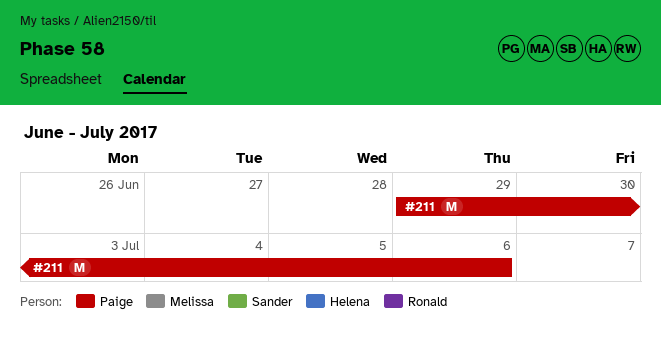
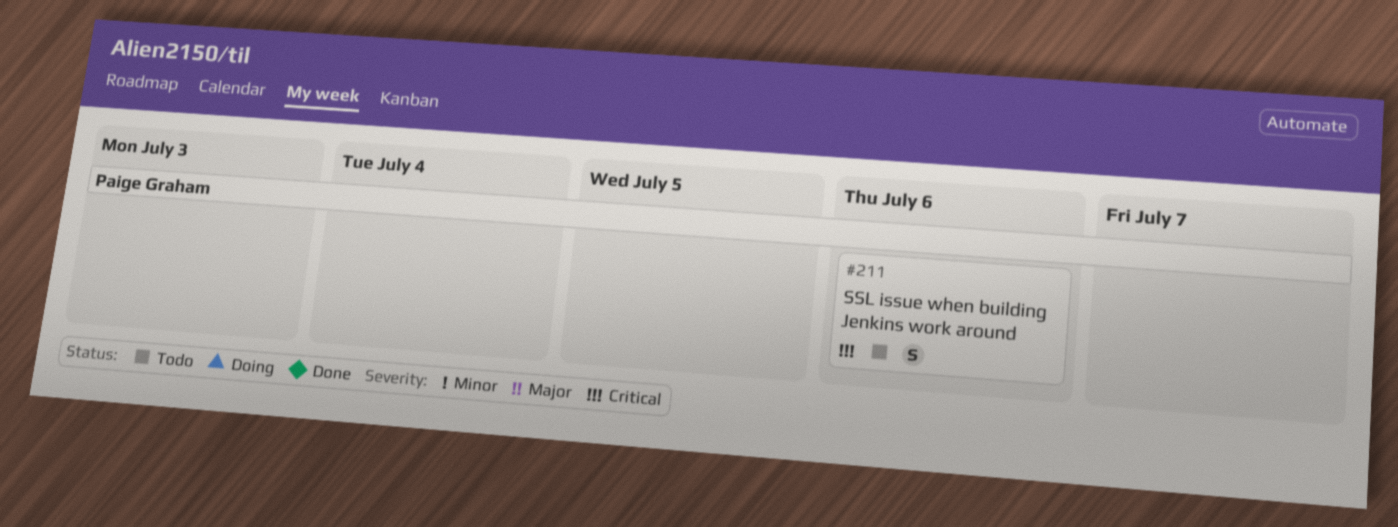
#211, estimate: M -> S

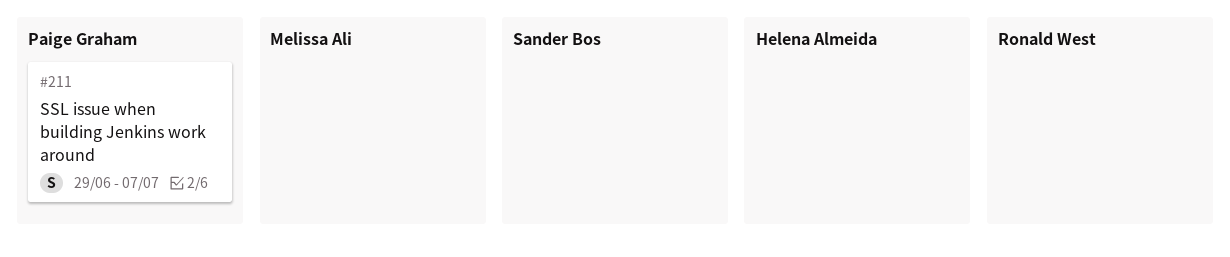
#211, due: Jul 6 -> Jul 7

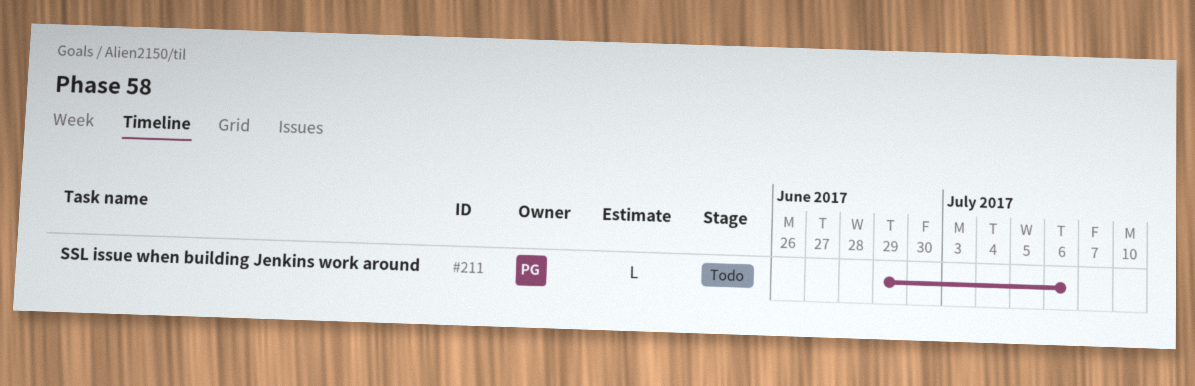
#211, estimate: S -> L
#211, due: Jul 7 -> Jul 6

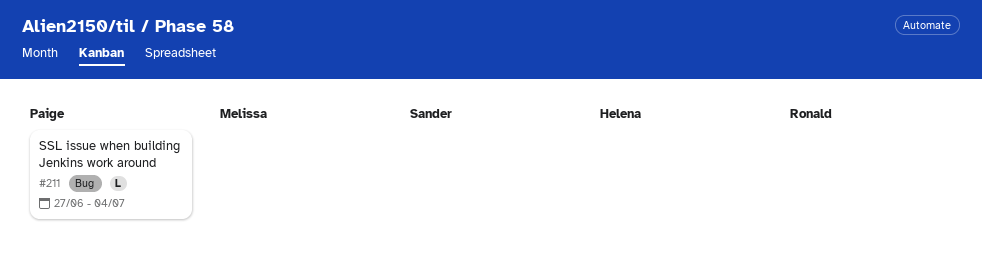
#211, start: Jun 29 -> Jun 27
#211, due: Jul 6 -> Jul 4

